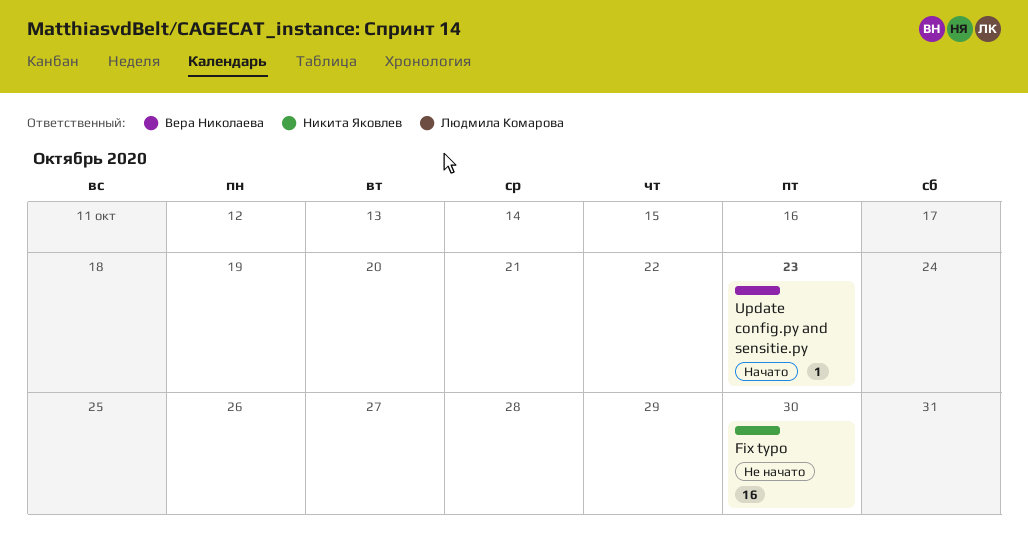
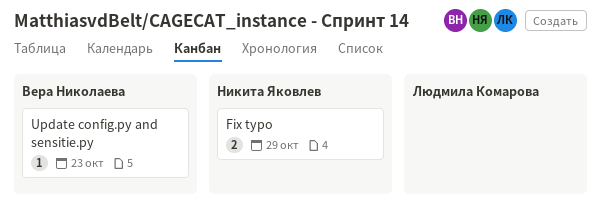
Fix typo, estimate: 16 -> 2
Fix typo, due: Oct 30 -> Oct 29

